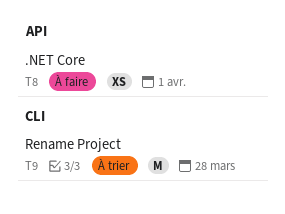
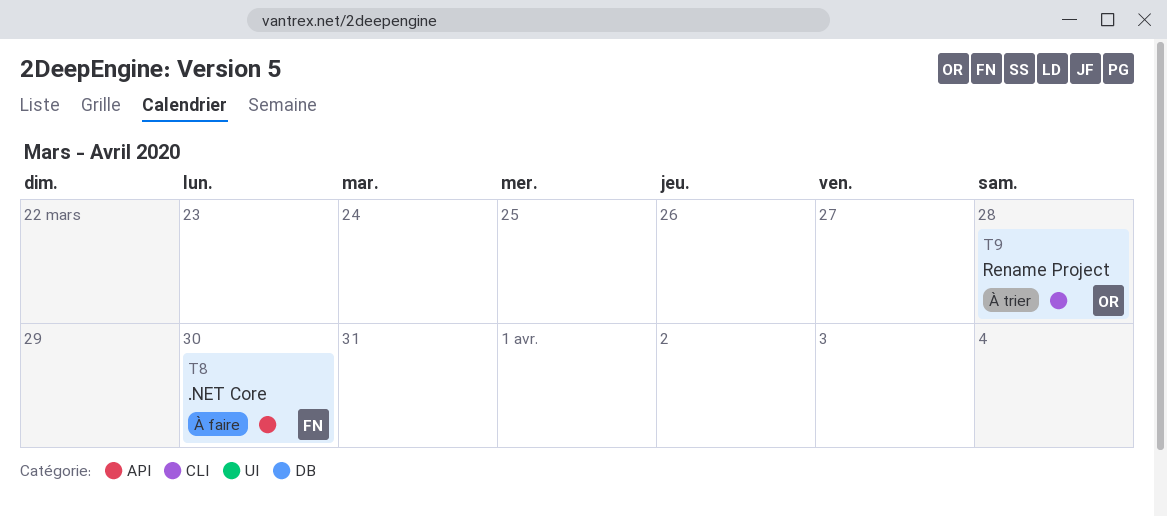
T8, due: Apr 1 -> Mar 30

